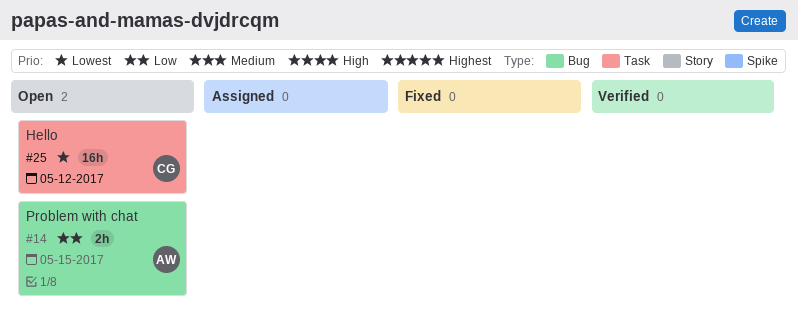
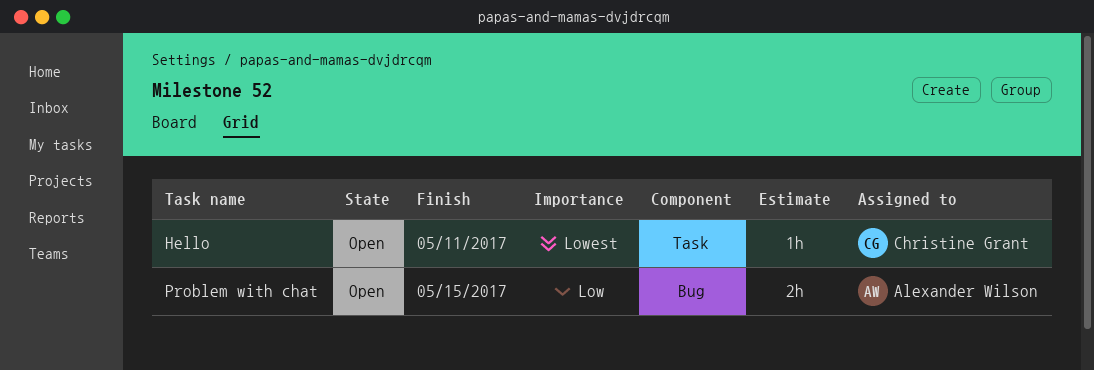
Hello, estimate: 16h -> 1h
Hello, due: May 12 -> May 11

